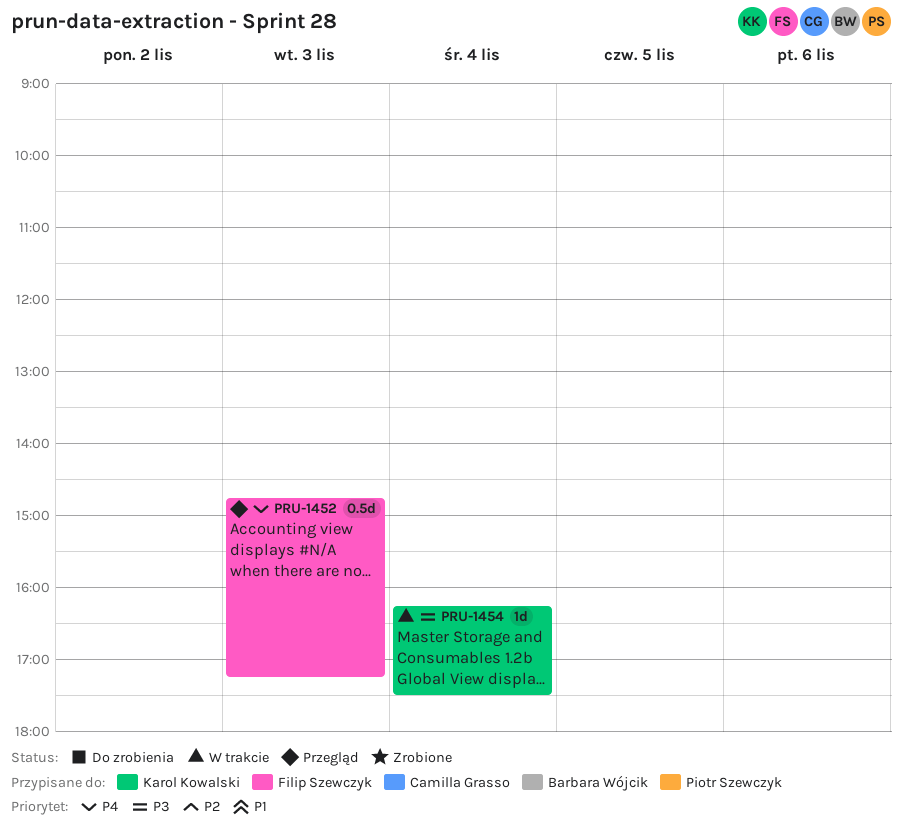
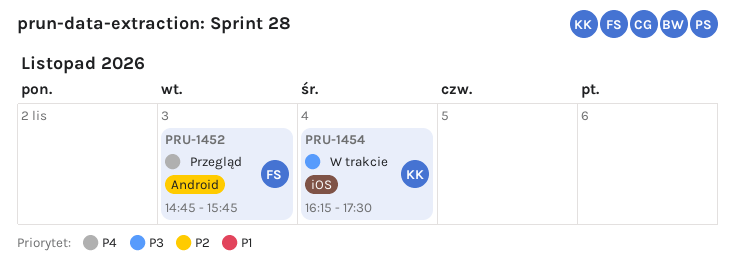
PRU-1452, ends: 17:15 -> 15:45

